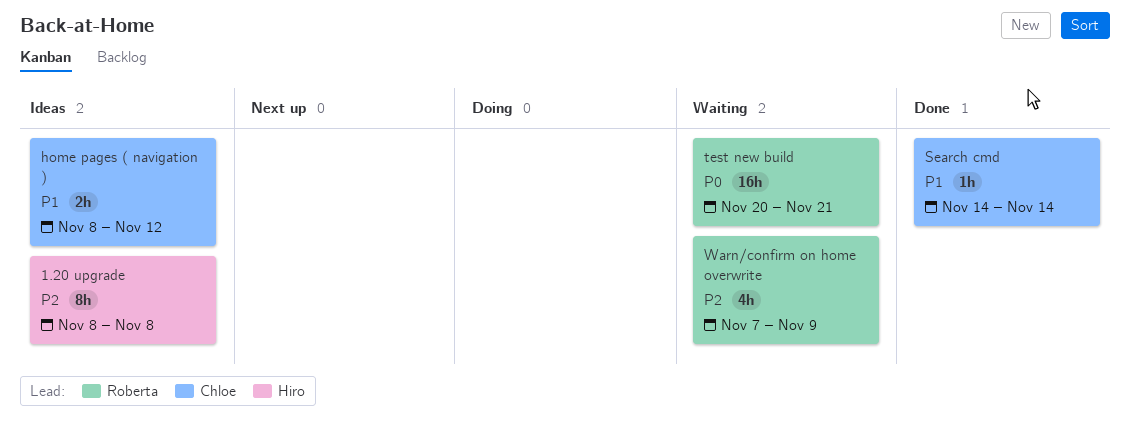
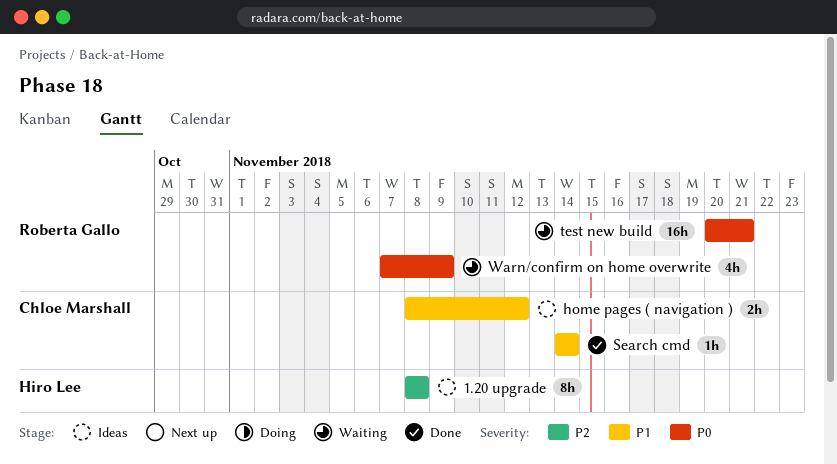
Warn/confirm on home overwrite, priority: P2 -> P0

